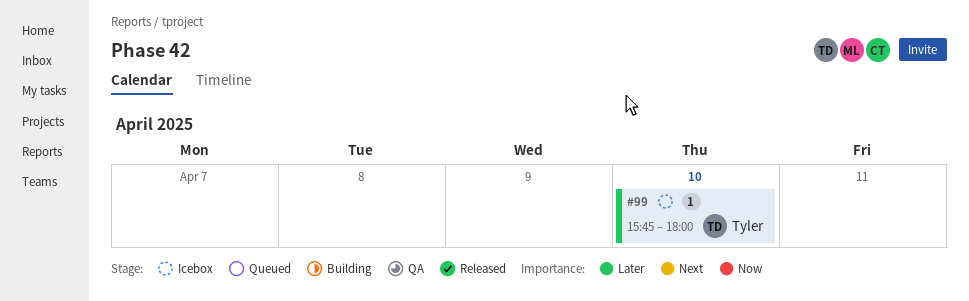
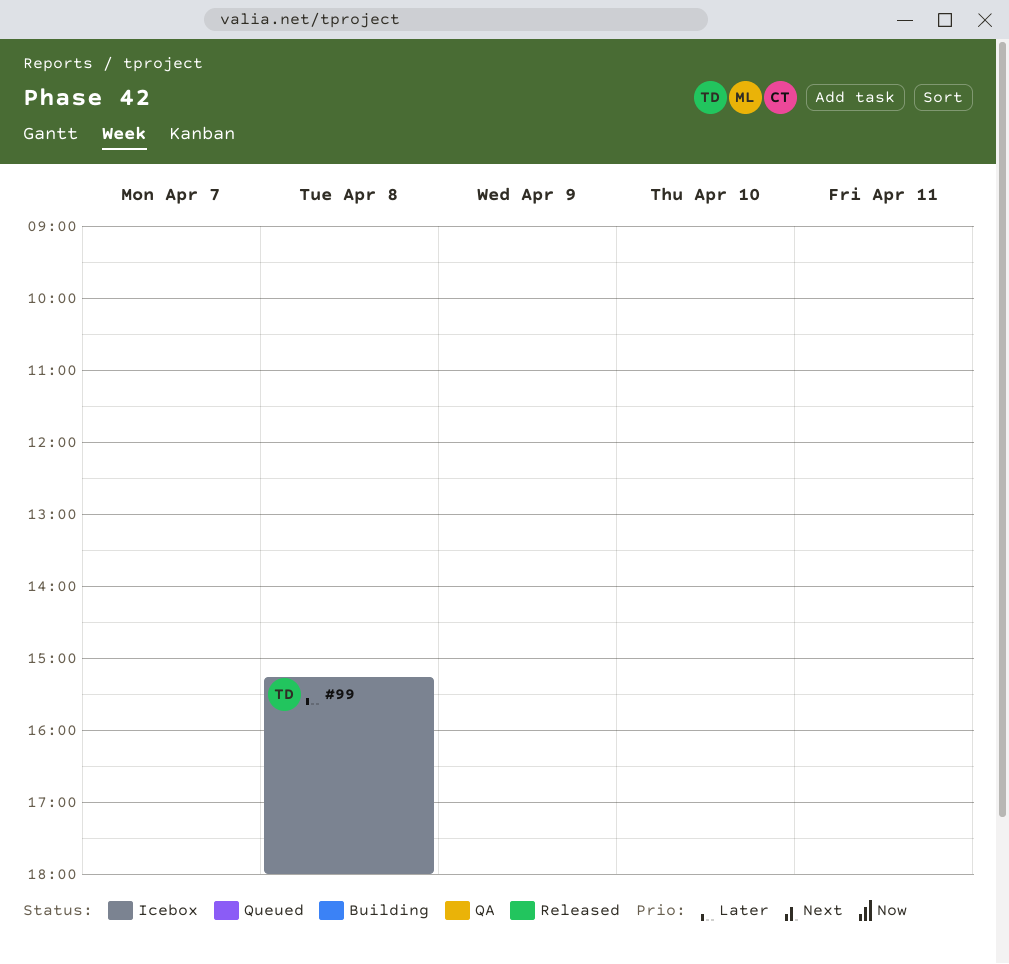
#99, day: Apr 10 -> Apr 8
#99, begins: 15:45 -> 15:15

